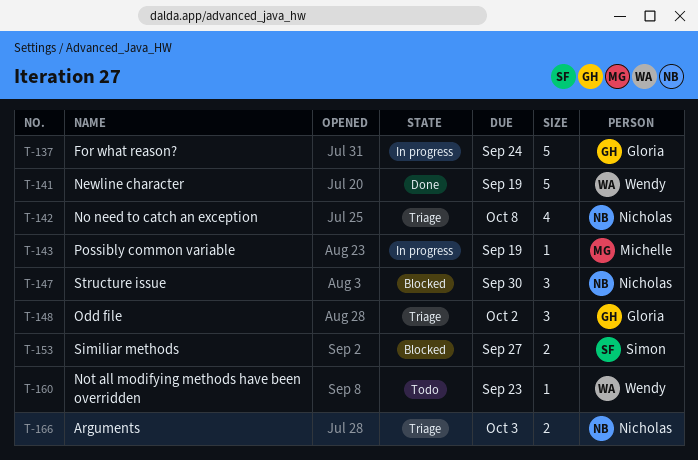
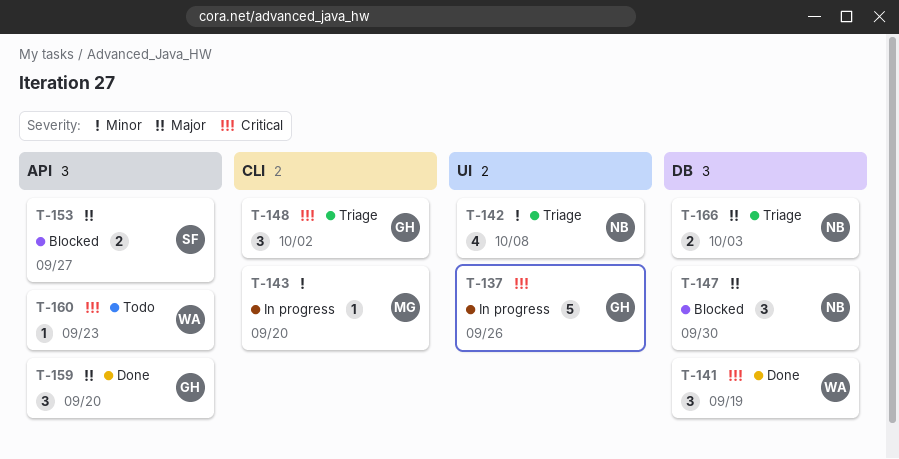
T-137, due: Sep 24 -> Sep 26
T-141, estimate: 5 -> 3
T-143, due: Sep 19 -> Sep 20
T-159: none -> present

